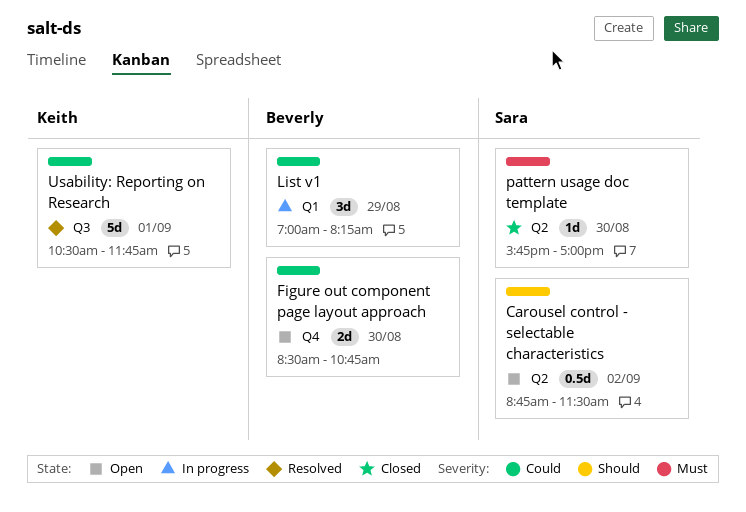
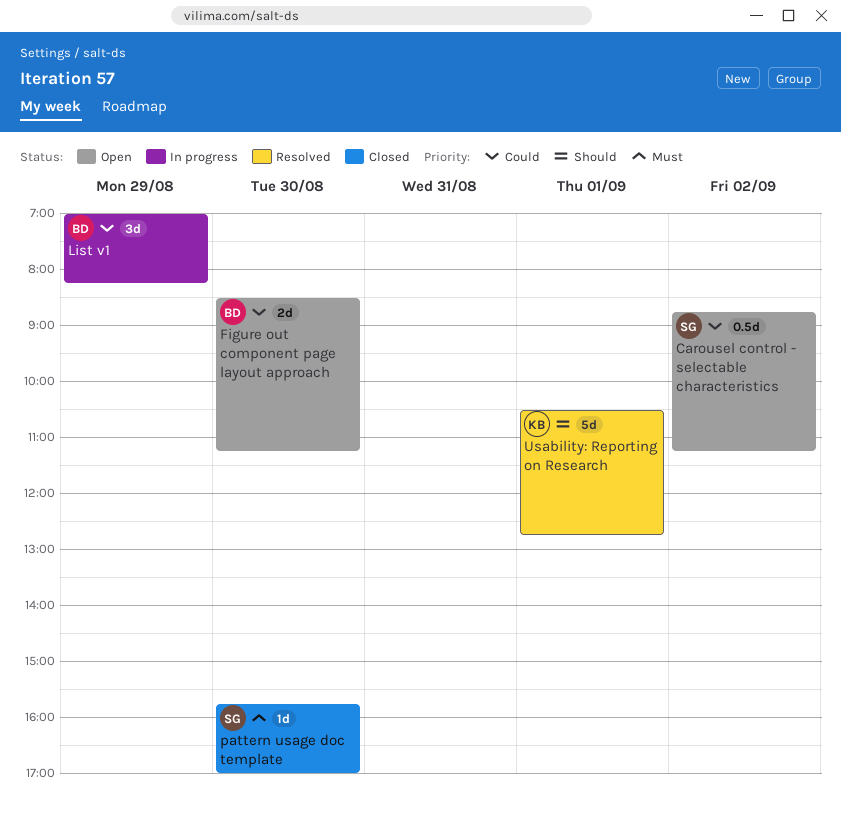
Carousel control - selectable characteristics, priority: Should -> Could
Carousel control - selectable characteristics, ends: 11:30 -> 11:15
Figure out component page layout approach, ends: 10:45 -> 11:15
Usability: Reporting on Research, priority: Could -> Should
Usability: Reporting on Research, ends: 11:45 -> 12:45

